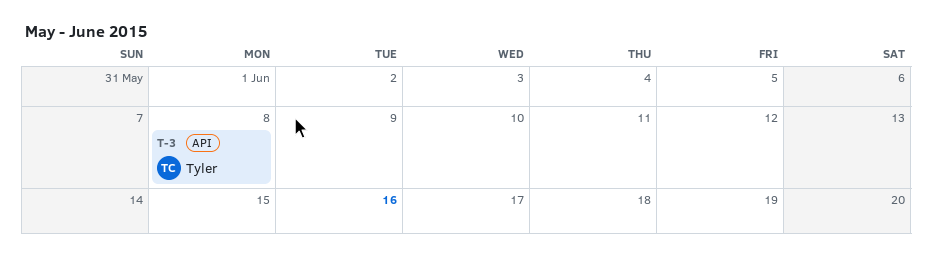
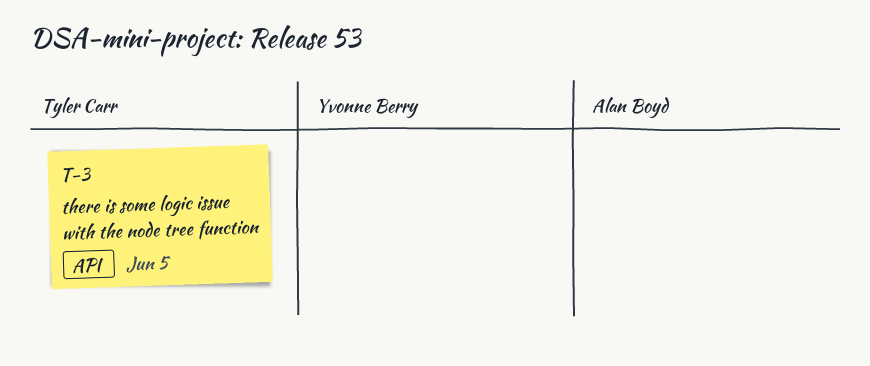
T-3, due: Jun 8 -> Jun 5

